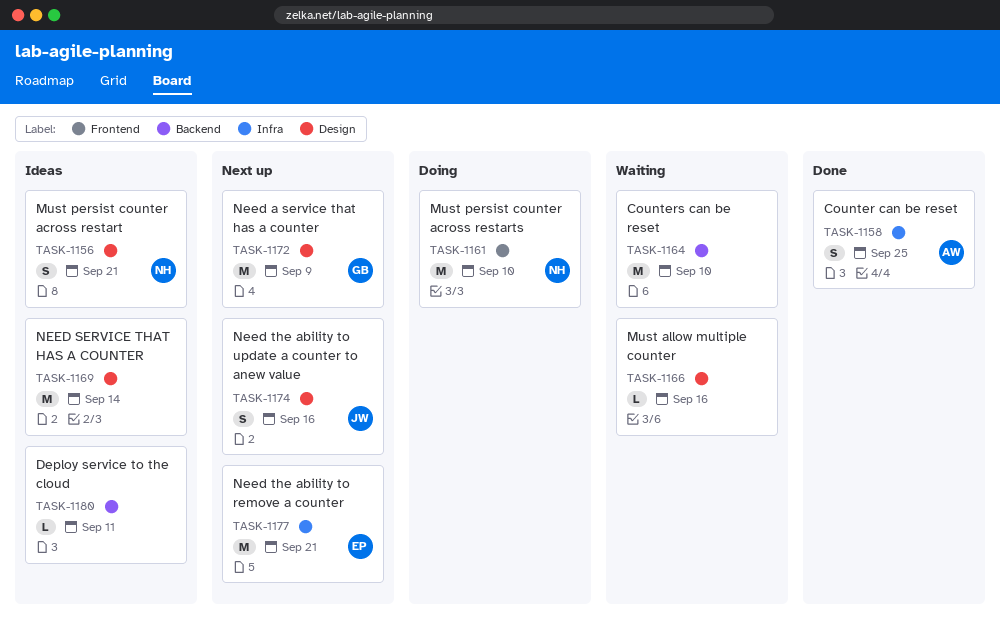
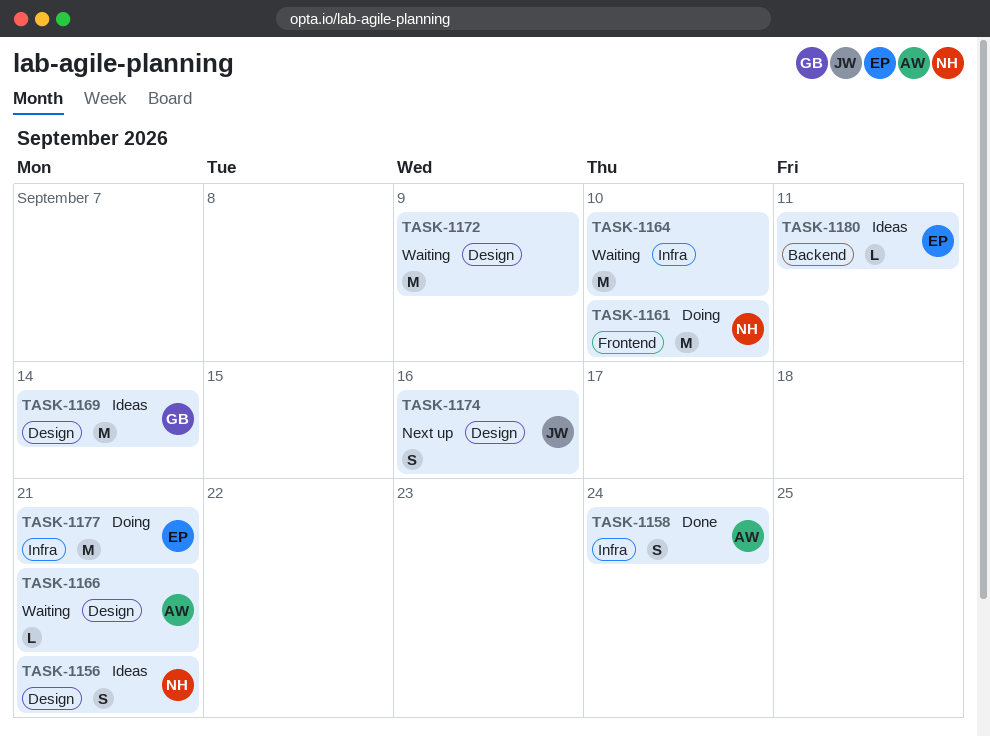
TASK-1158, due: Sep 25 -> Sep 24
TASK-1164, label: Backend -> Infra
TASK-1166, owner: none -> AW
TASK-1166, due: Sep 16 -> Sep 21
TASK-1169, owner: none -> GB
TASK-1172, status: Next up -> Waiting
TASK-1172, owner: GB -> none
TASK-1177, status: Next up -> Doing
TASK-1180, owner: none -> EP

